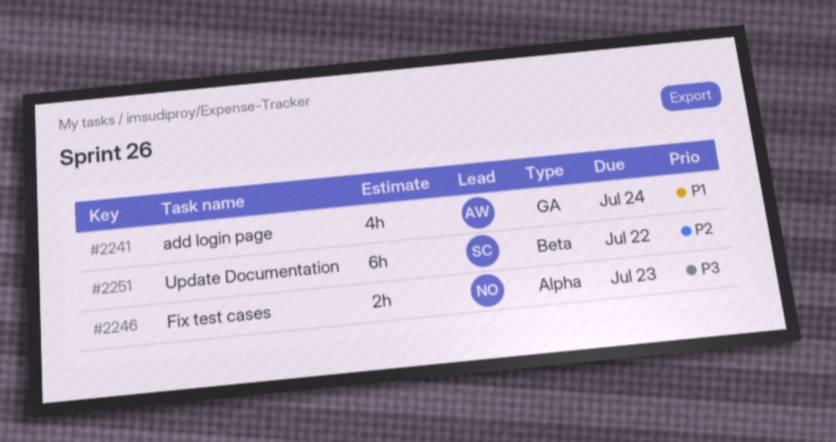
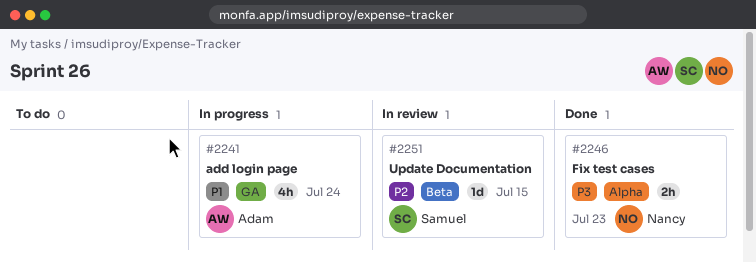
#2251, estimate: 6h -> 1d
#2251, due: Jul 22 -> Jul 15

